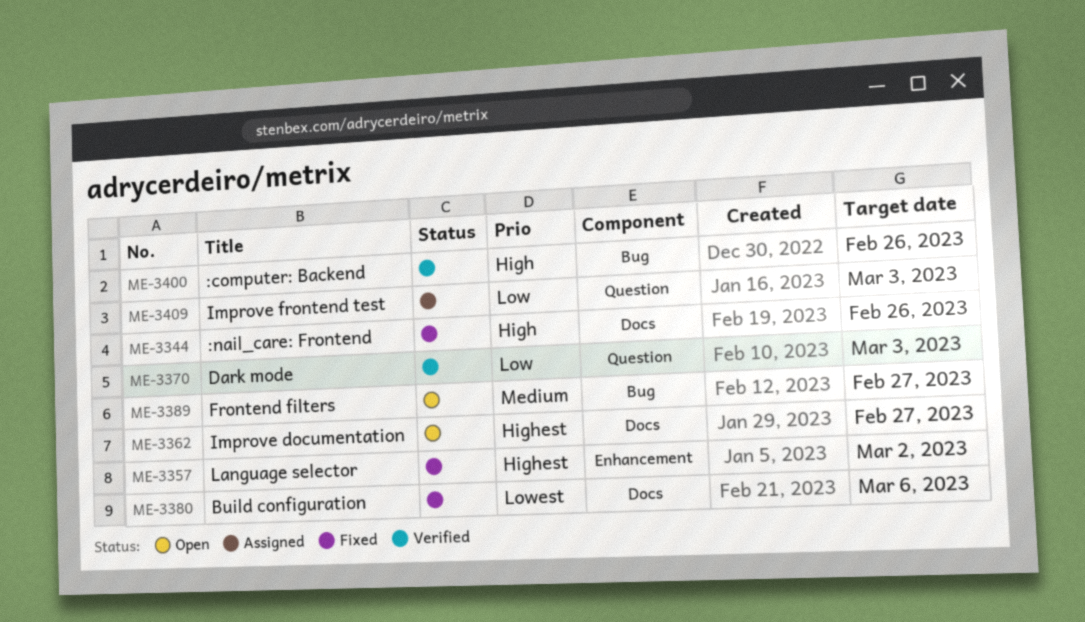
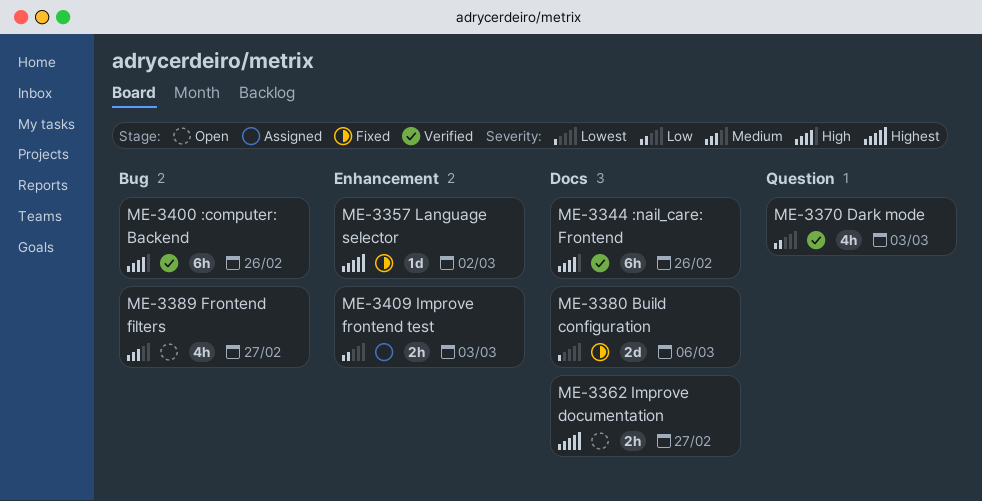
ME-3344, status: Fixed -> Verified
ME-3409, label: Question -> Enhancement

